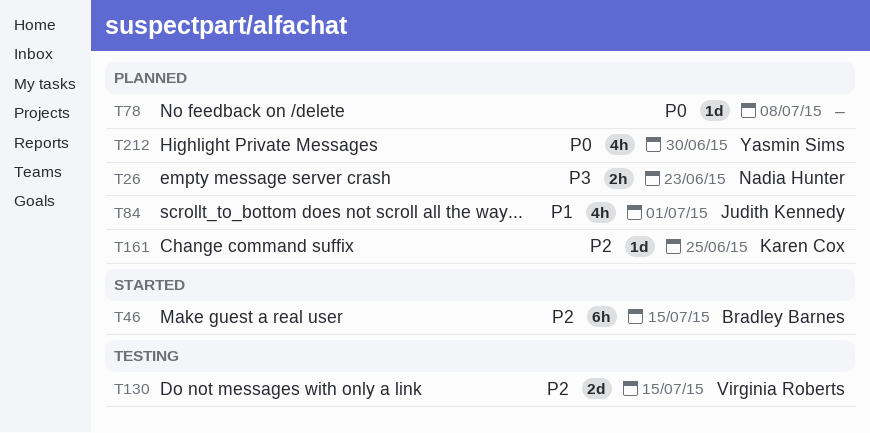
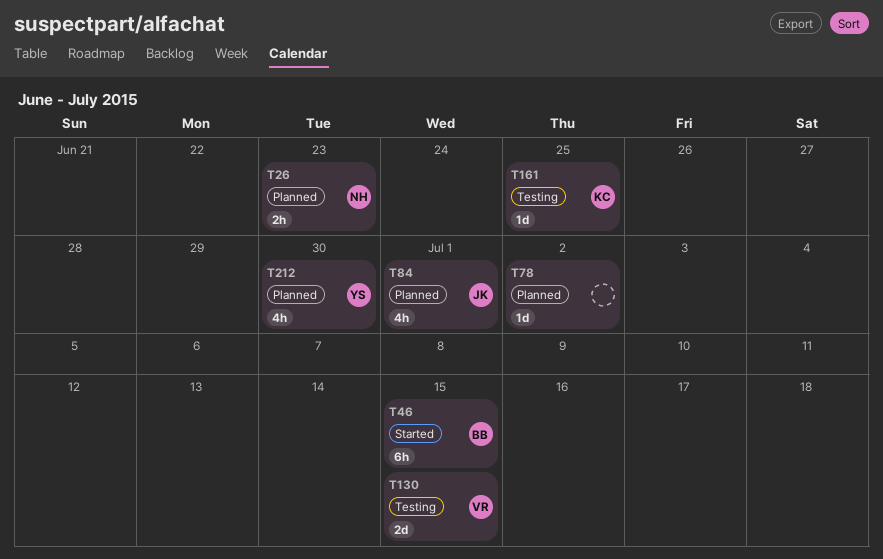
T78, due: Jul 8 -> Jul 2
T161, status: Planned -> Testing

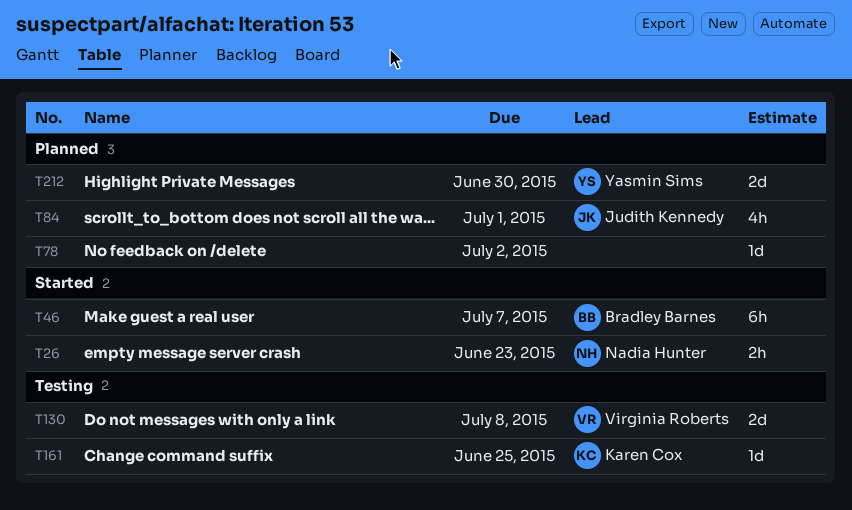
T26, status: Planned -> Started
T46, due: Jul 15 -> Jul 7
T130, due: Jul 15 -> Jul 8
T212, estimate: 4h -> 2d

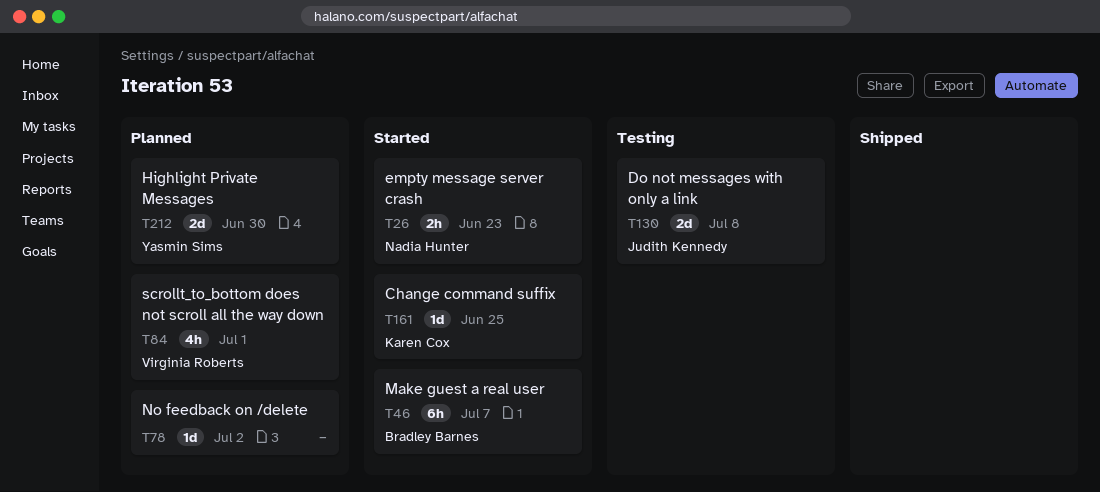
T84, owner: Judith Kennedy -> Virginia Roberts
T130, owner: Virginia Roberts -> Judith Kennedy
T161, status: Testing -> Started

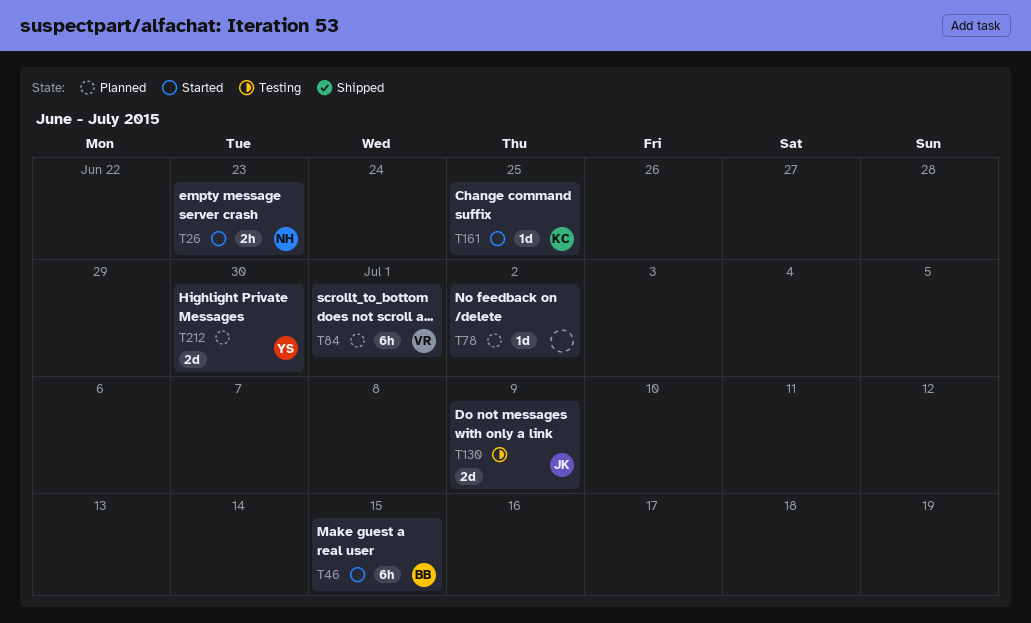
T46, due: Jul 7 -> Jul 15
T84, estimate: 4h -> 6h
T130, due: Jul 8 -> Jul 9

